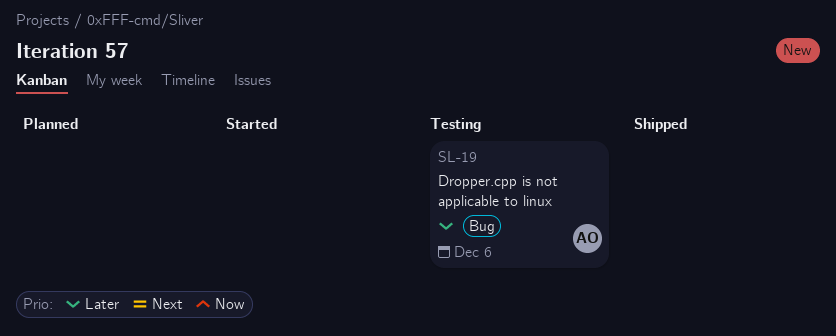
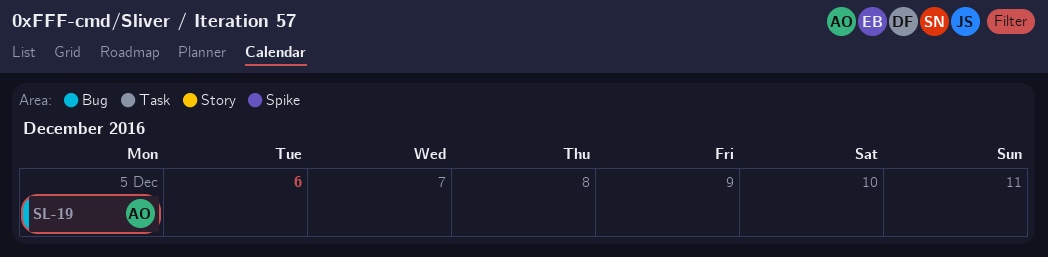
SL-19, due: Dec 6 -> Dec 5

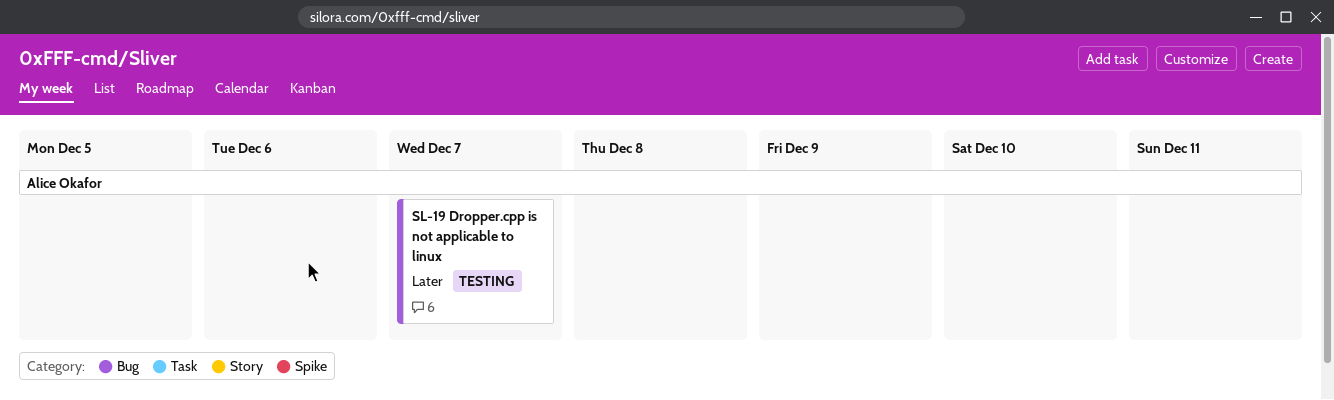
SL-19, due: Dec 5 -> Dec 7

